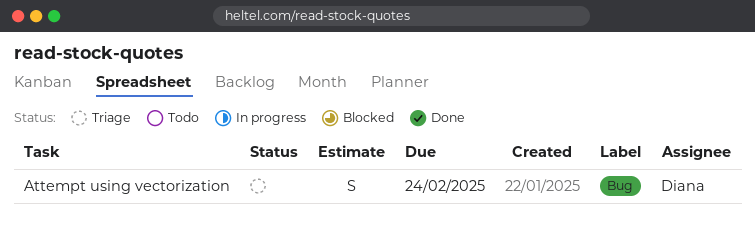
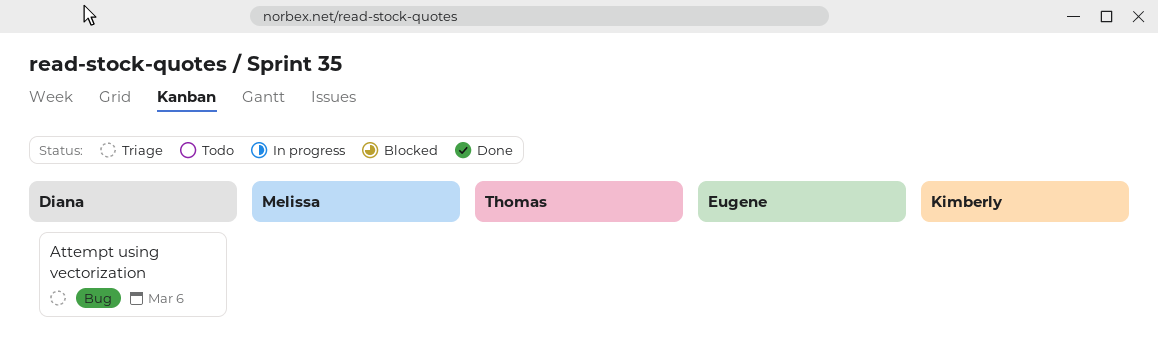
Attempt using vectorization, due: Feb 24 -> Mar 6

